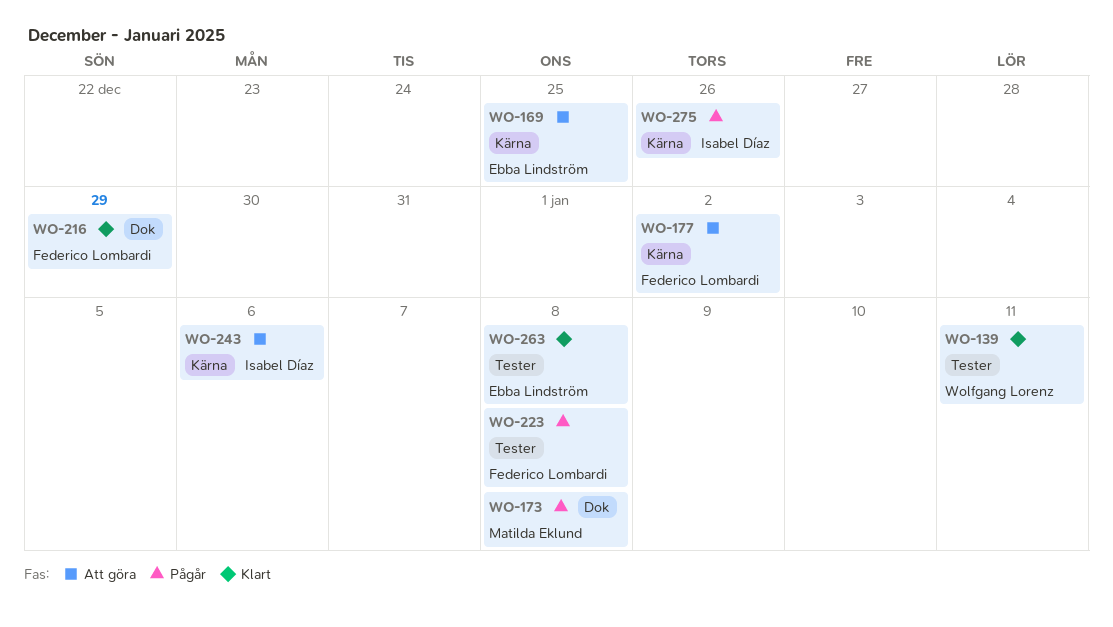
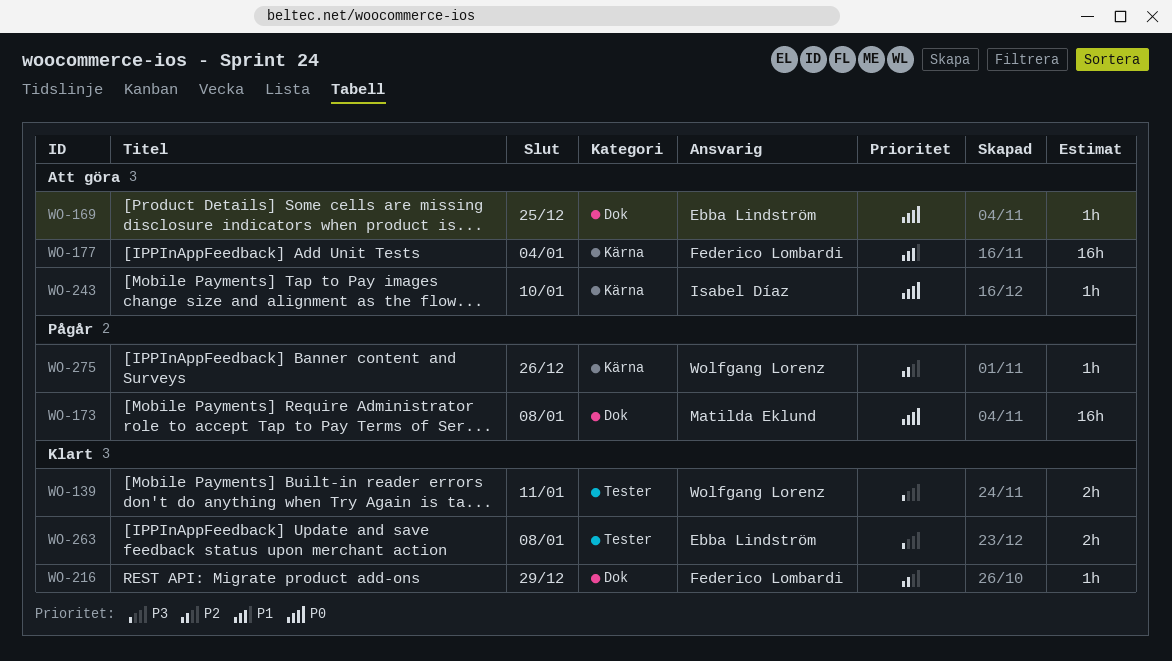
WO-169, label: Kärna -> Dok
WO-177, due: Jan 2 -> Jan 4
WO-223: present -> none
WO-243, due: Jan 6 -> Jan 10
WO-275, owner: Isabel Díaz -> Wolfgang Lorenz

